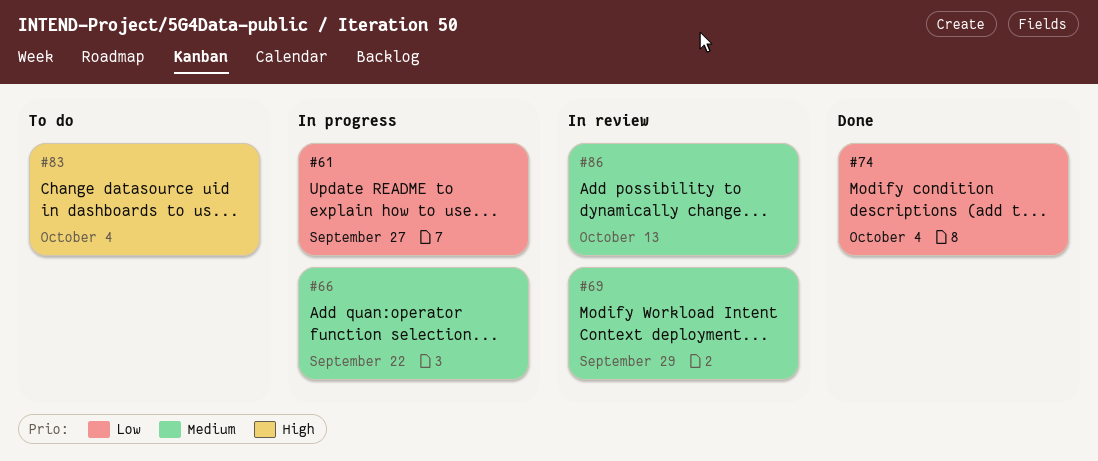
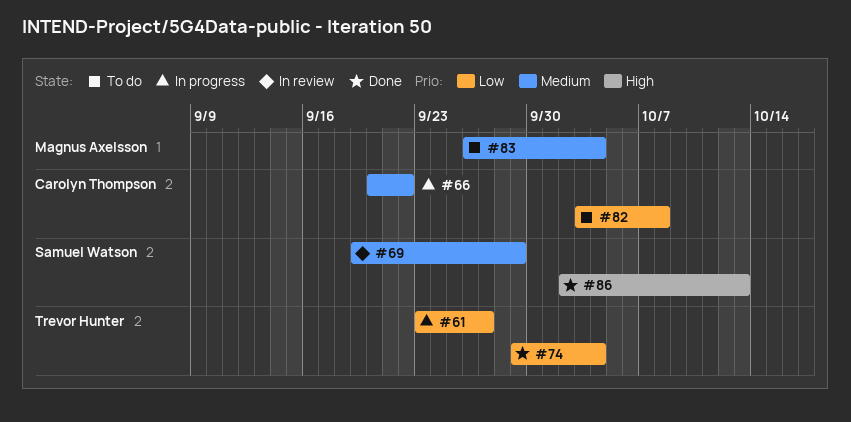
#82: none -> present
#83, priority: High -> Medium
#86, status: In review -> Done
#86, priority: Medium -> High

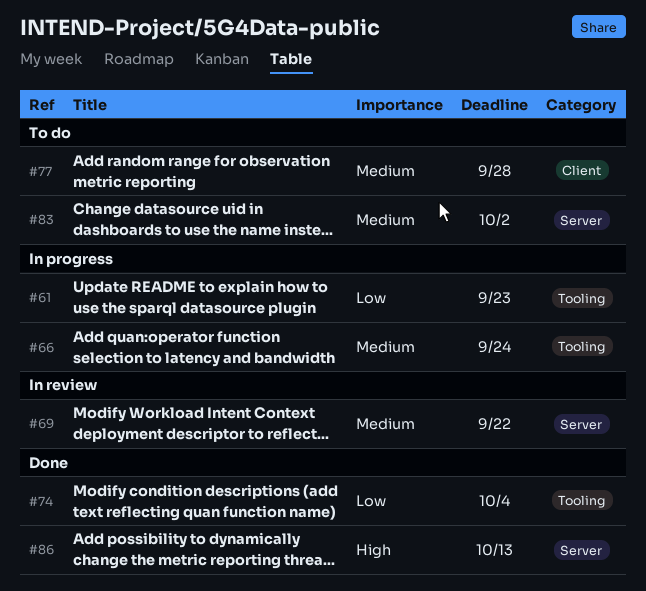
#61, due: Sep 27 -> Sep 23
#66, due: Sep 22 -> Sep 24
#69, due: Sep 29 -> Sep 22
#77: none -> present
#82: present -> none
#83, due: Oct 4 -> Oct 2

